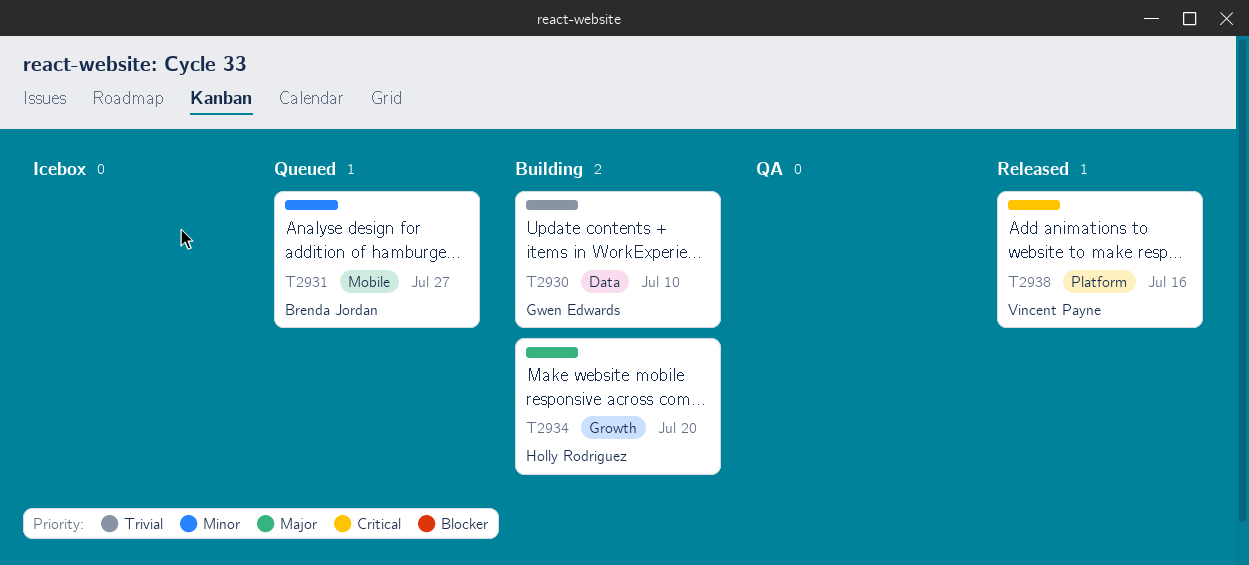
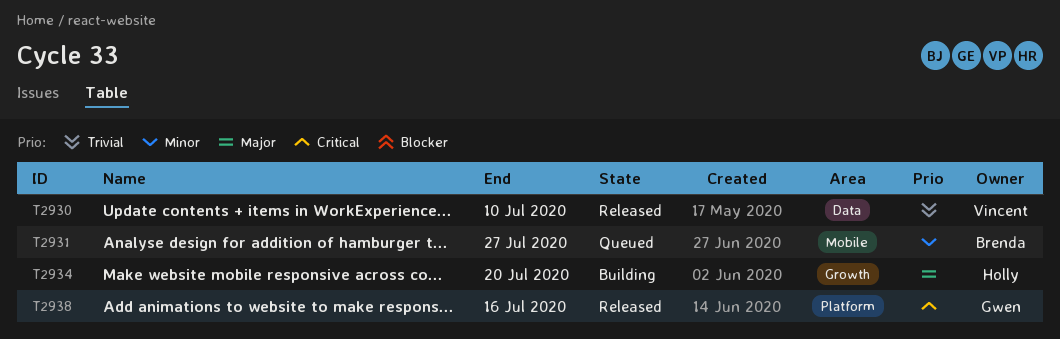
T2930, status: Building -> Released
T2930, owner: Gwen Edwards -> Vincent Payne
T2938, owner: Vincent Payne -> Gwen Edwards

